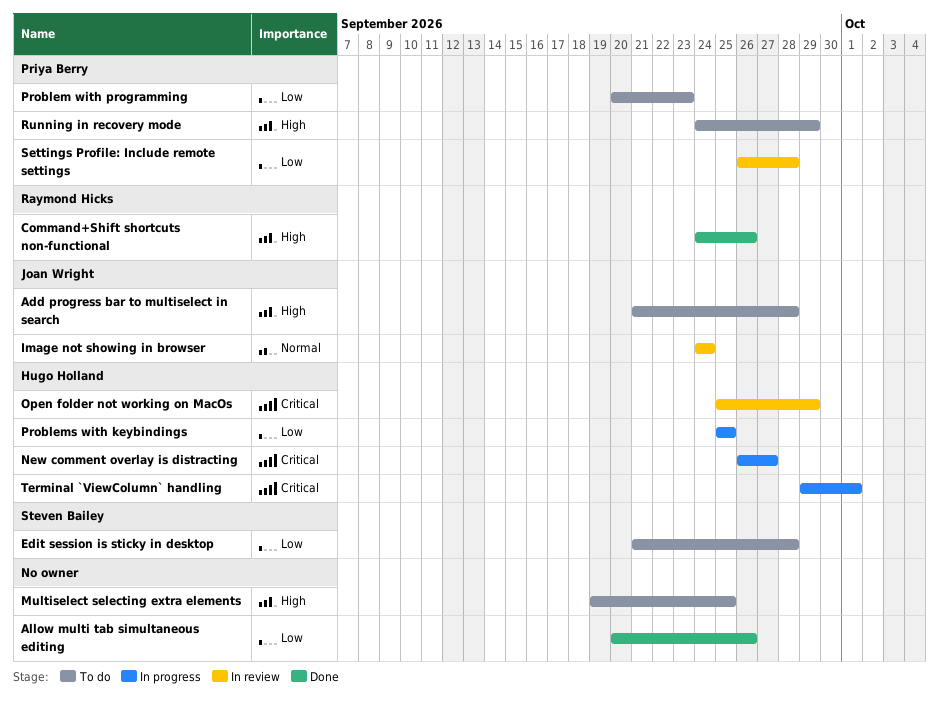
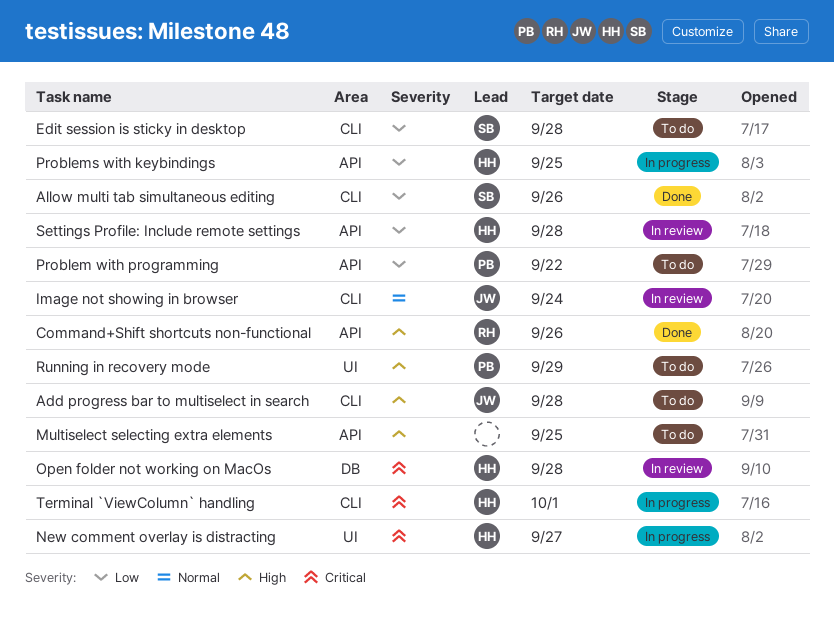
Allow multi tab simultaneous editing, owner: none -> Steven Bailey
Open folder not working on MacOs, due: Sep 29 -> Sep 28
Problem with programming, due: Sep 23 -> Sep 22
Settings Profile: Include remote settings, owner: Priya Berry -> Hugo Holland

